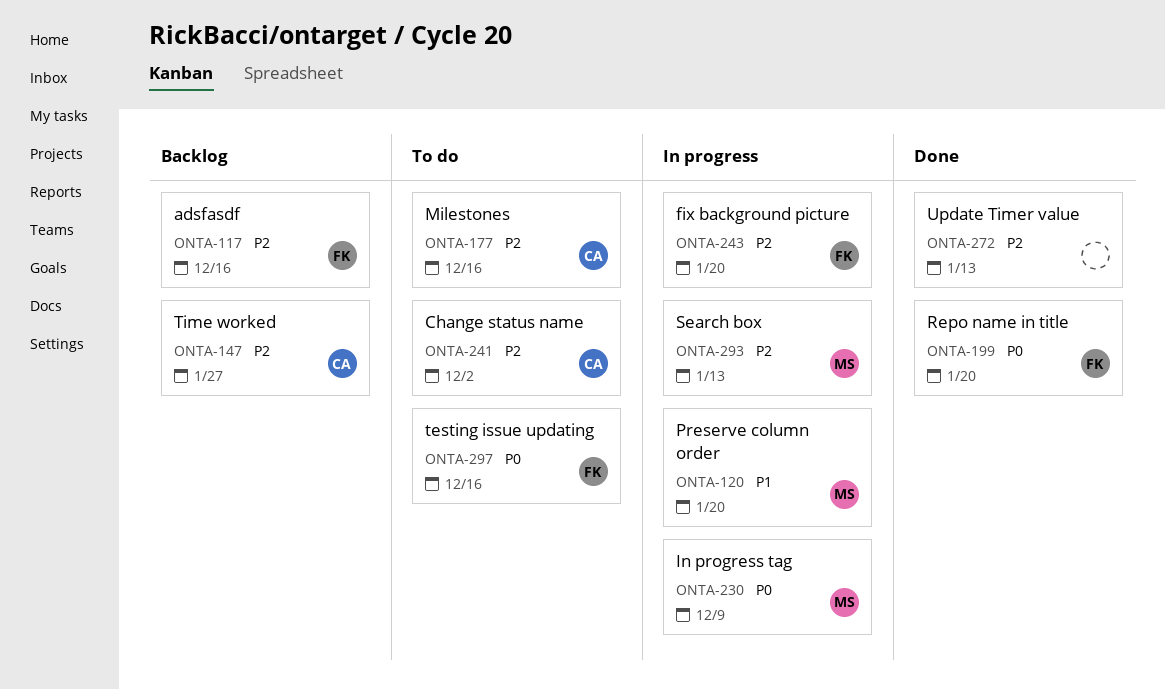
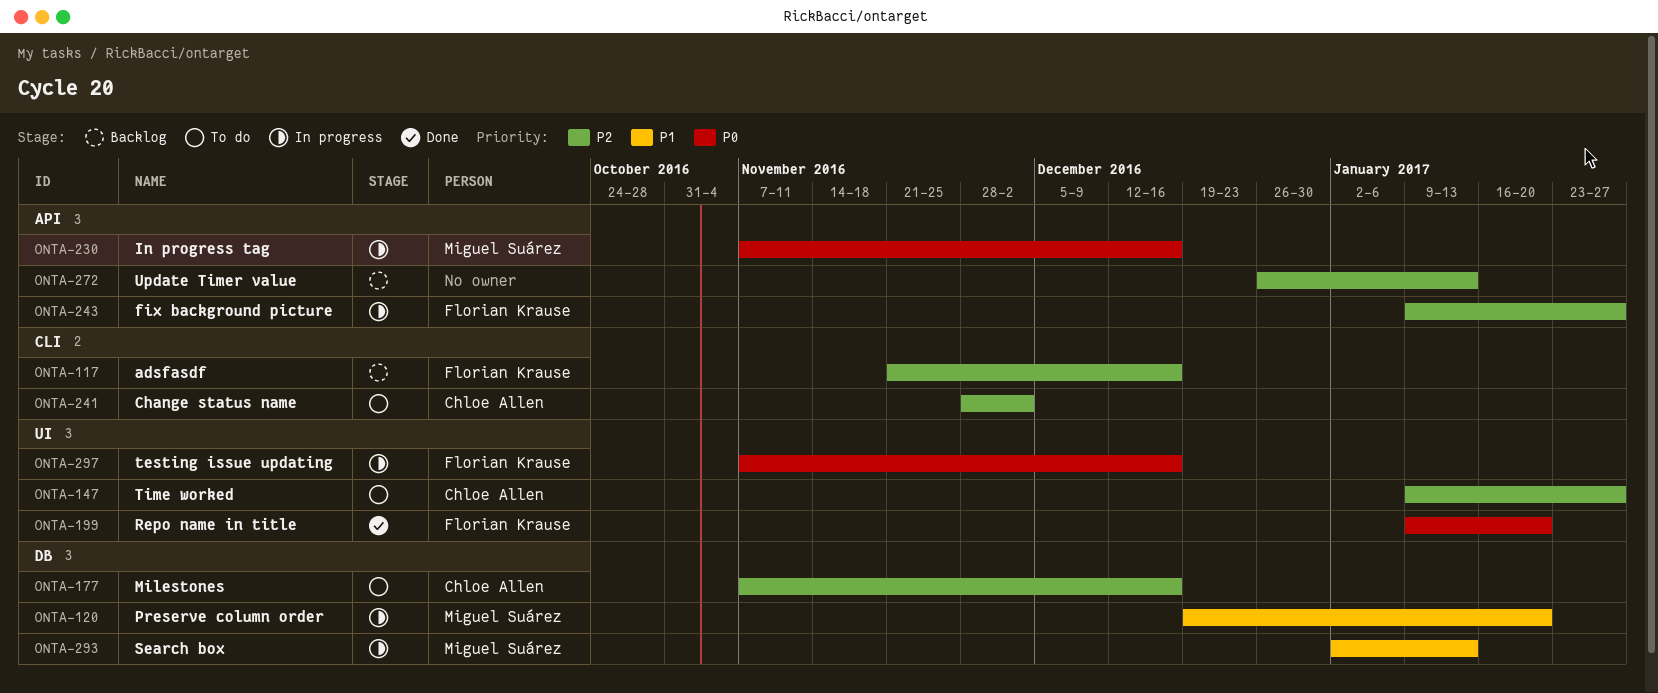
ONTA-147, status: Backlog -> To do
ONTA-230, due: Dec 9 -> Dec 16
ONTA-243, due: Jan 20 -> Jan 27
ONTA-272, status: Done -> Backlog
ONTA-293, priority: P2 -> P1
ONTA-297, status: To do -> In progress

